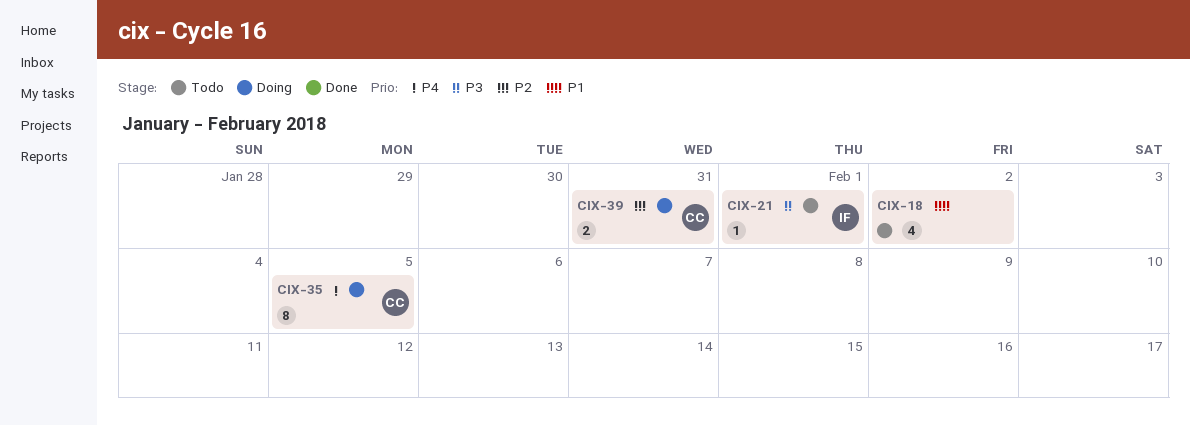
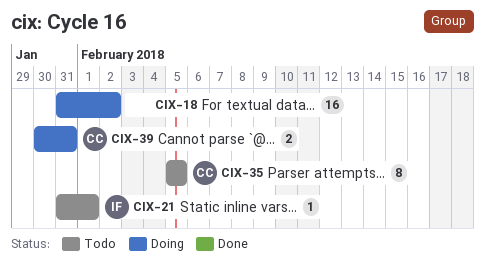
CIX-18, status: Todo -> Doing
CIX-18, estimate: 4 -> 16
CIX-35, status: Doing -> Todo

